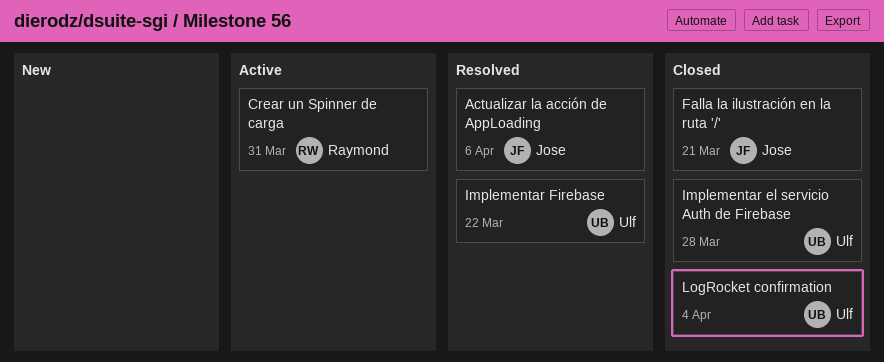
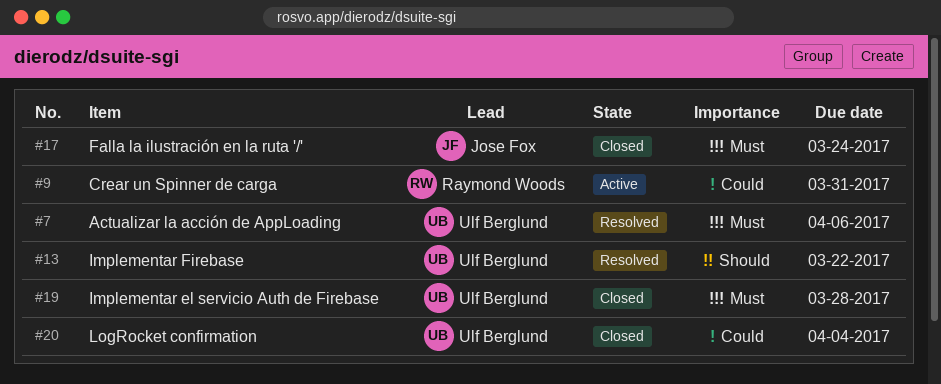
Actualizar la acción de AppLoading, owner: Jose Fox -> Ulf Berglund
Falla la ilustración en la ruta '/', due: Mar 21 -> Mar 24

